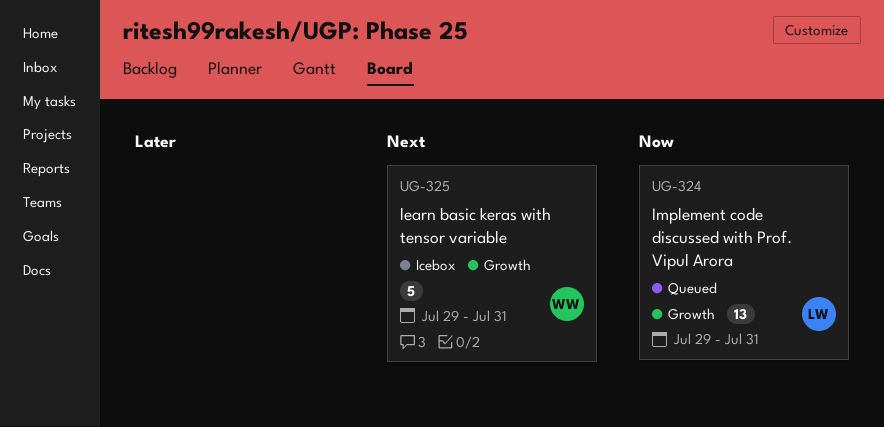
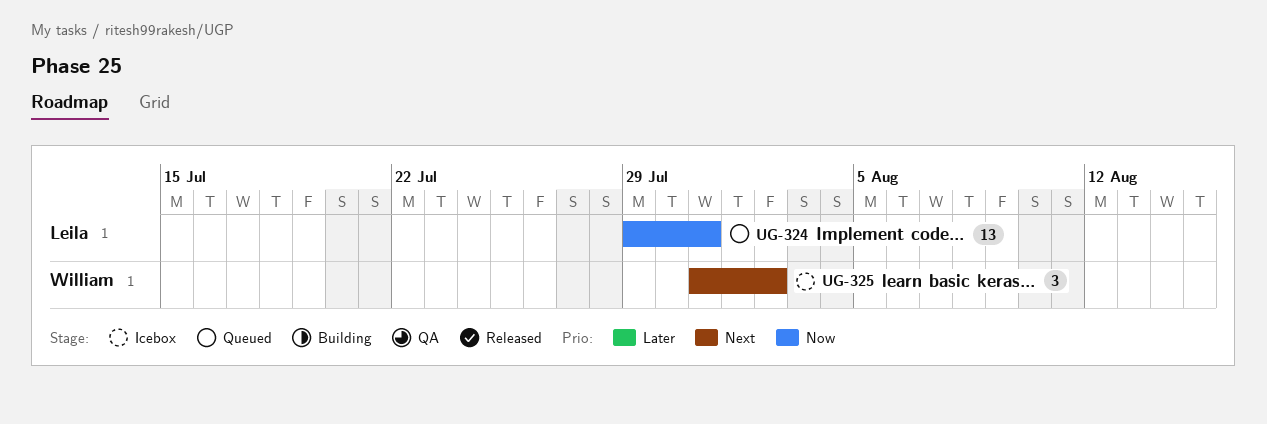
UG-325, estimate: 5 -> 3
UG-325, start: Jul 29 -> Jul 31
UG-325, due: Jul 31 -> Aug 2

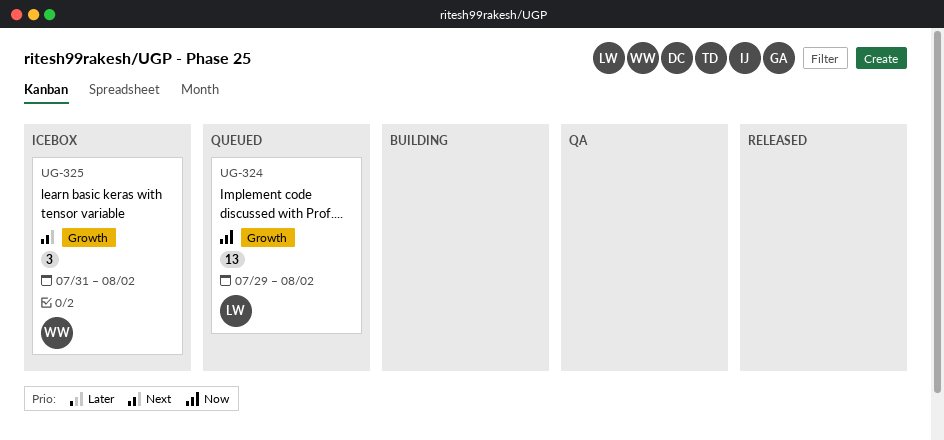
UG-324, due: Jul 31 -> Aug 2

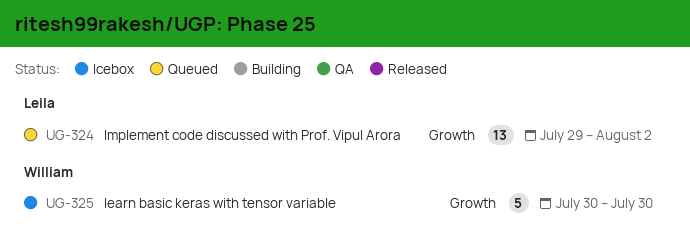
UG-325, estimate: 3 -> 5
UG-325, start: Jul 31 -> Jul 30
UG-325, due: Aug 2 -> Jul 30

